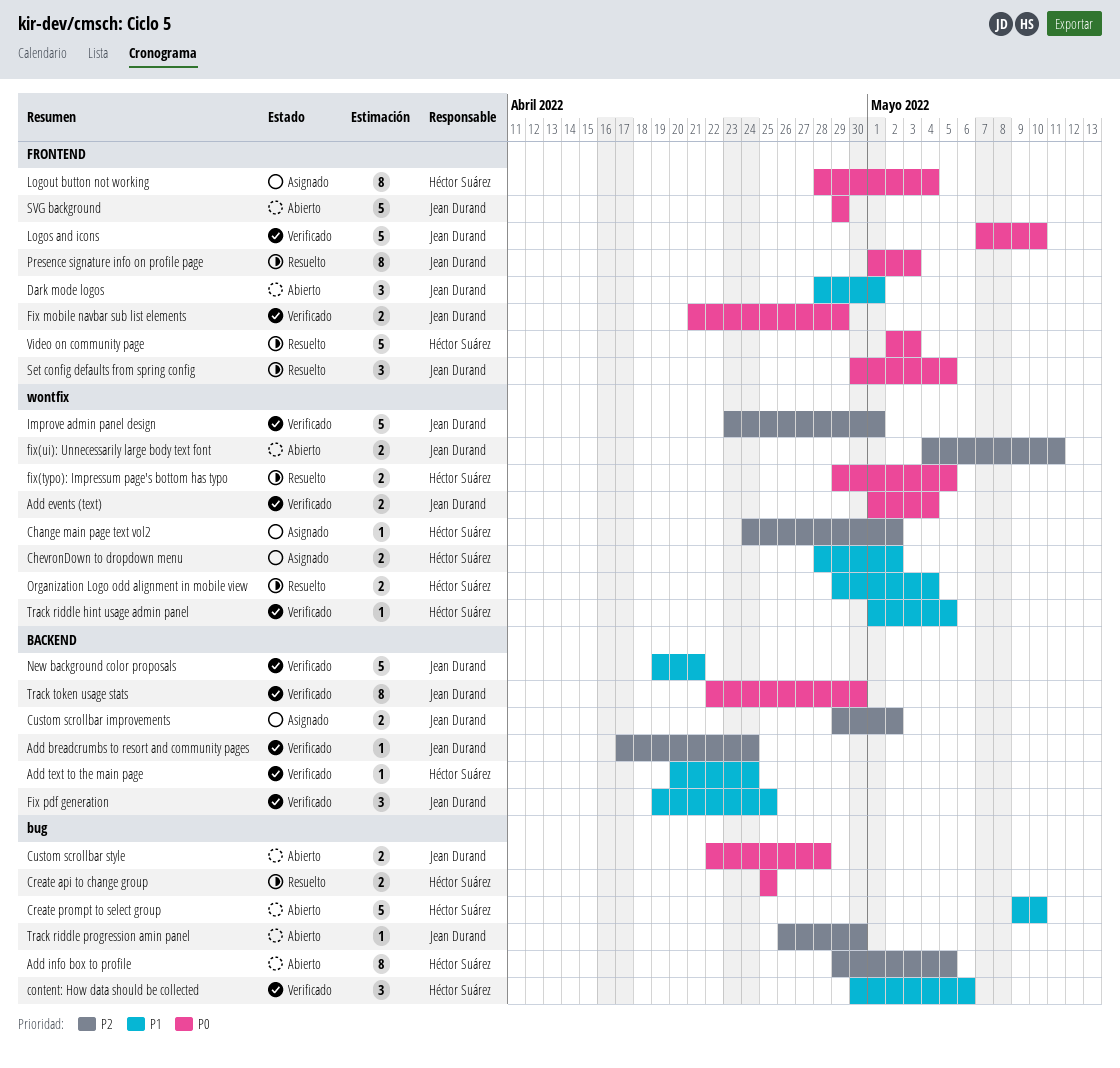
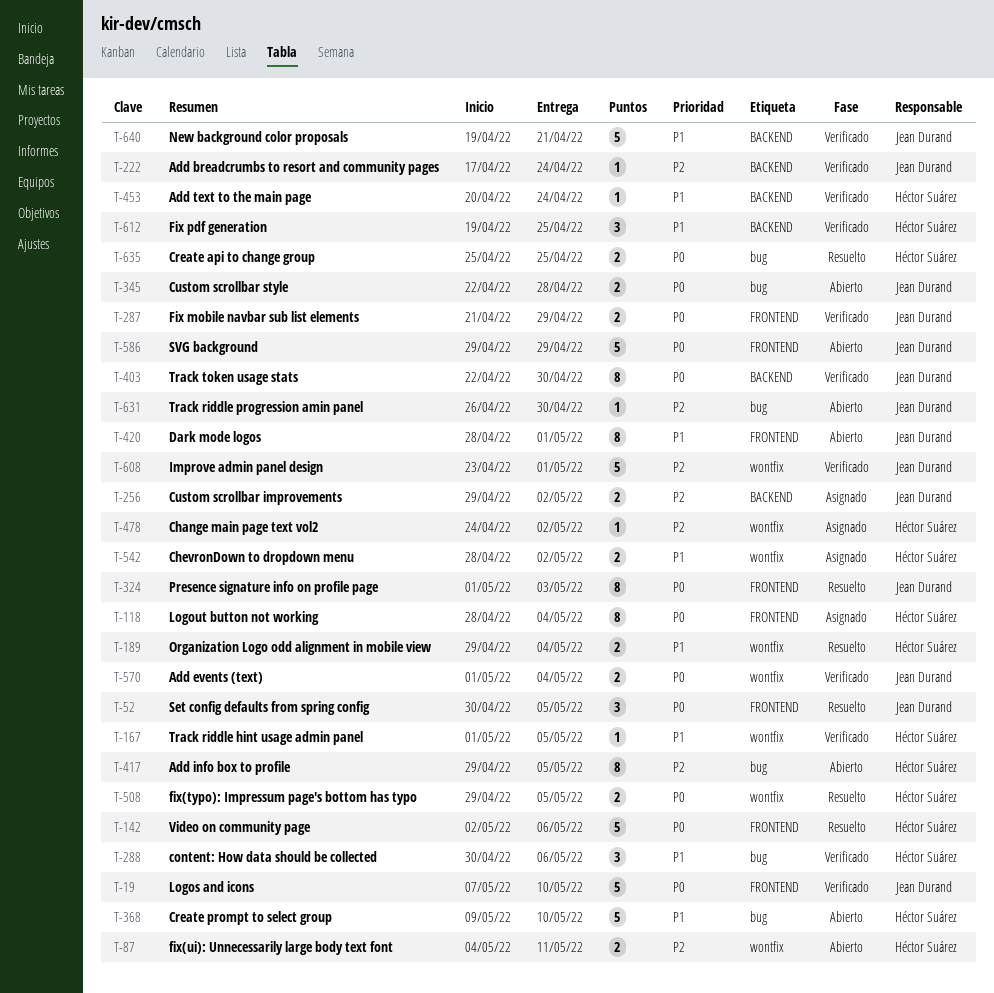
Dark mode logos, estimate: 3 -> 8
Fix pdf generation, owner: Jean Durand -> Héctor Suárez
fix(ui): Unnecessarily large body text font, owner: Jean Durand -> Héctor Suárez
Video on community page, due: May 3 -> May 6

